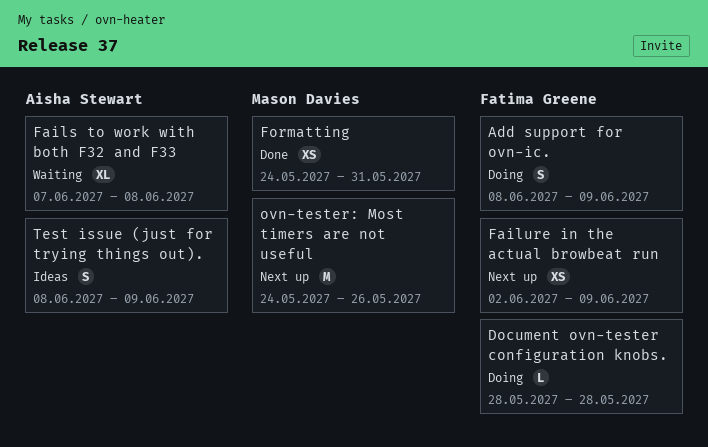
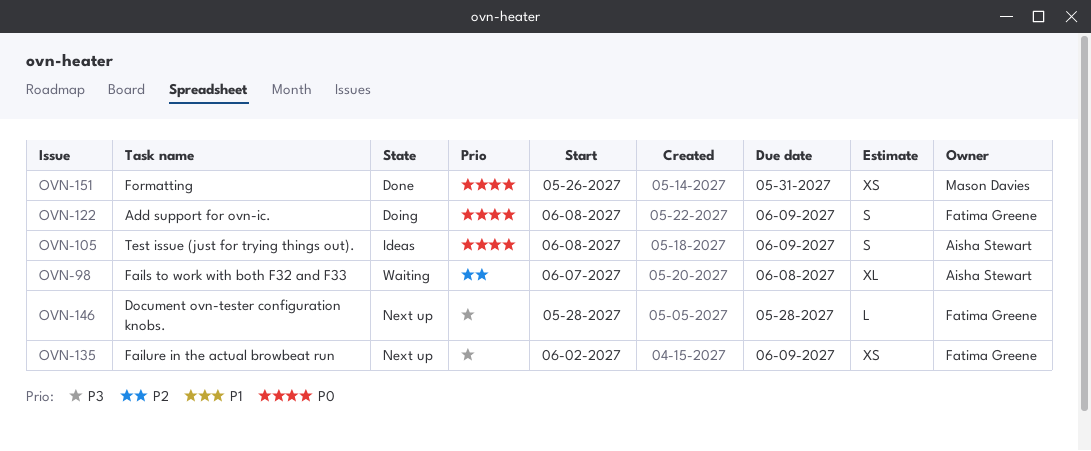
Document ovn-tester configuration knobs., status: Doing -> Next up
Formatting, start: May 24 -> May 26
ovn-tester: Most timers are not useful: present -> none

